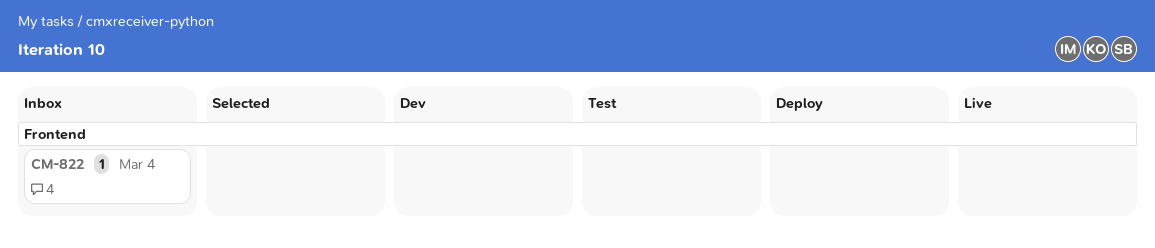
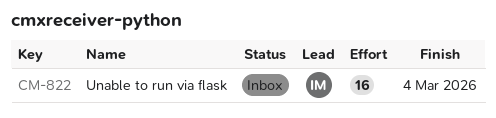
CM-822, estimate: 1 -> 16

